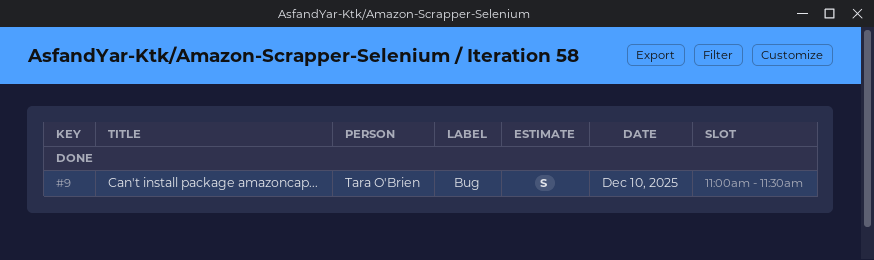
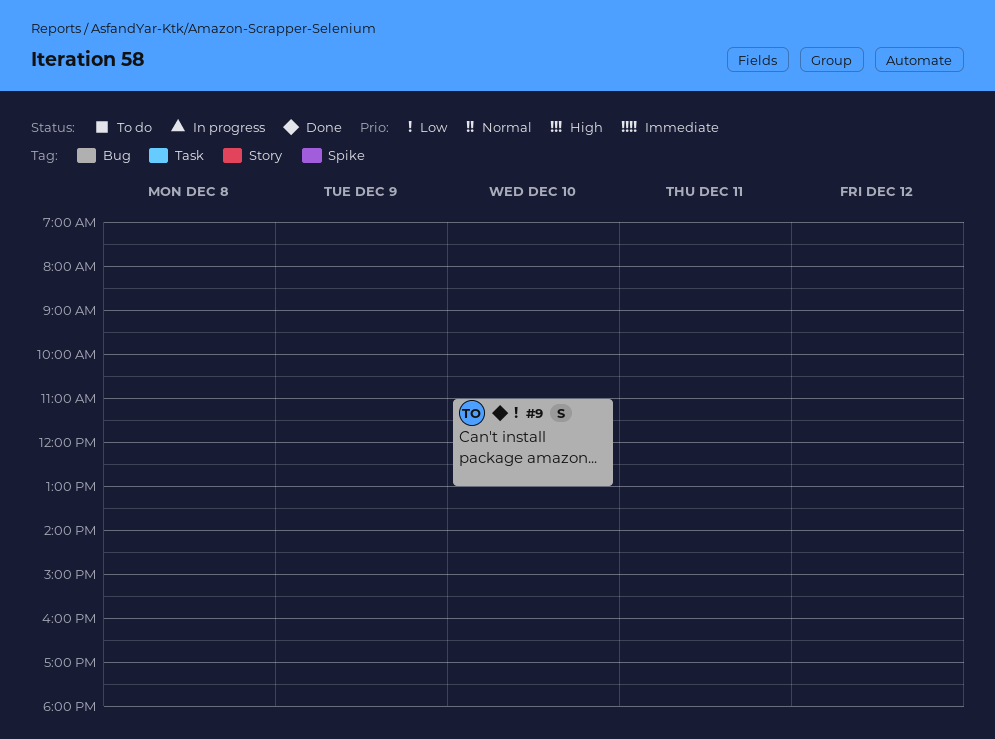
#9, ends: 11:30 -> 13:00

